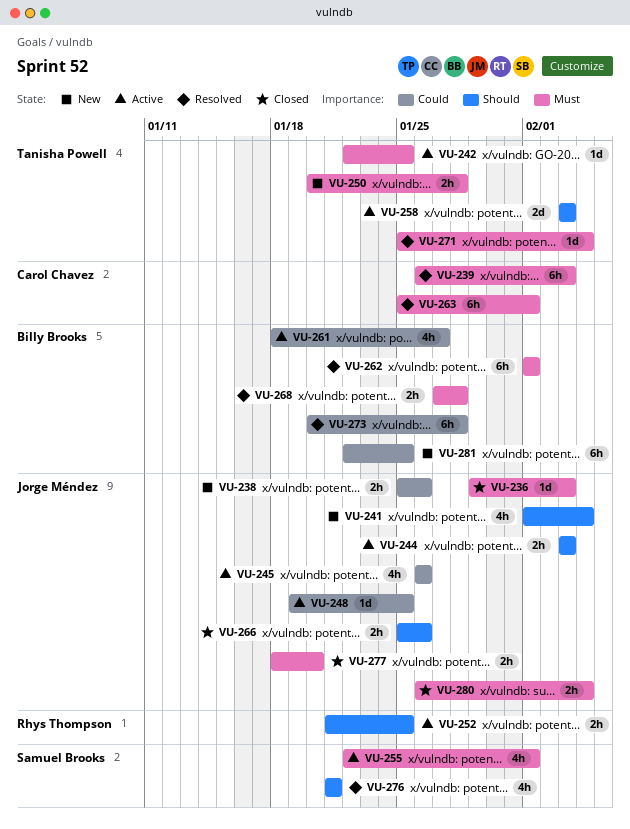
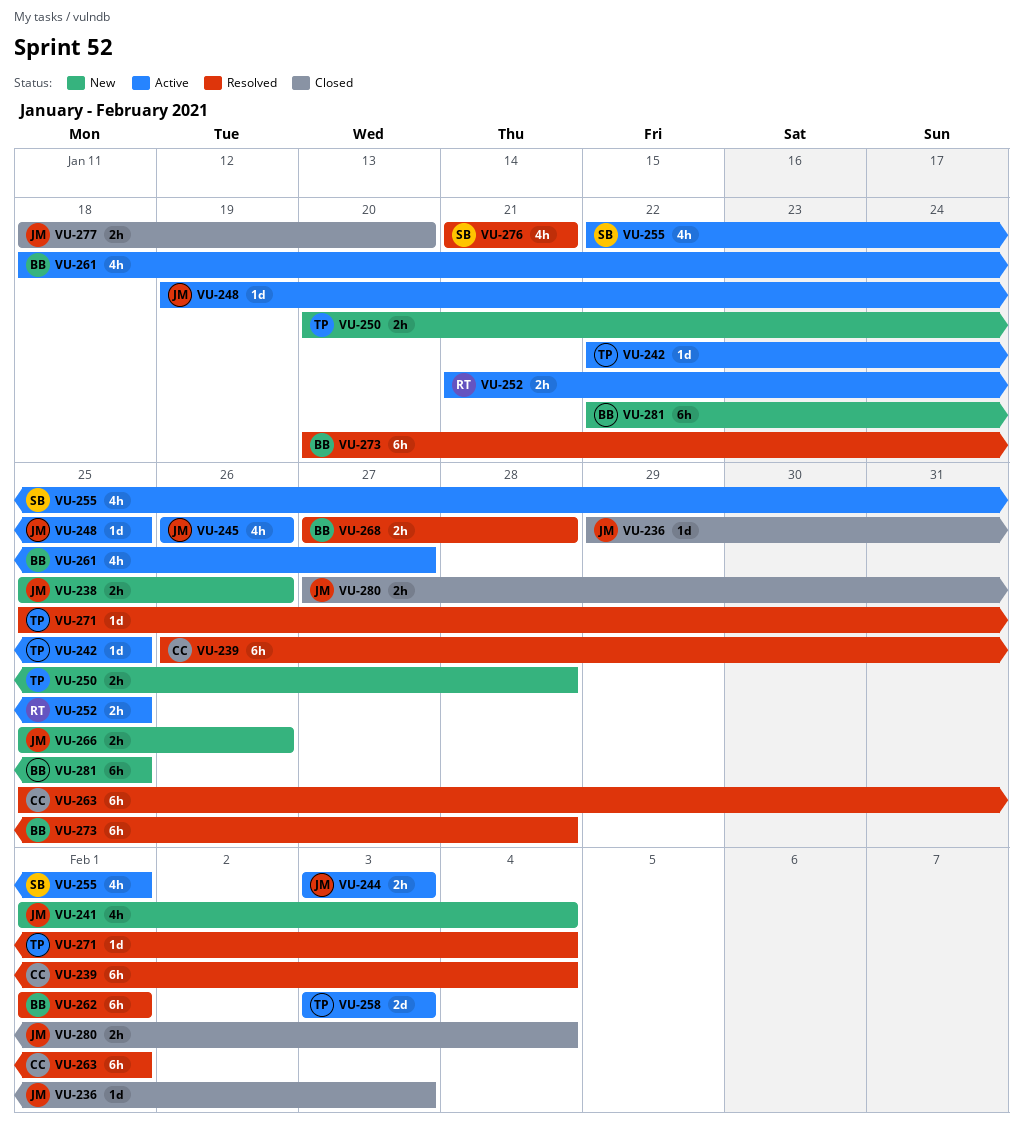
VU-239, due: Feb 3 -> Feb 4
VU-266, status: Closed -> New
VU-280, start: Jan 26 -> Jan 27

